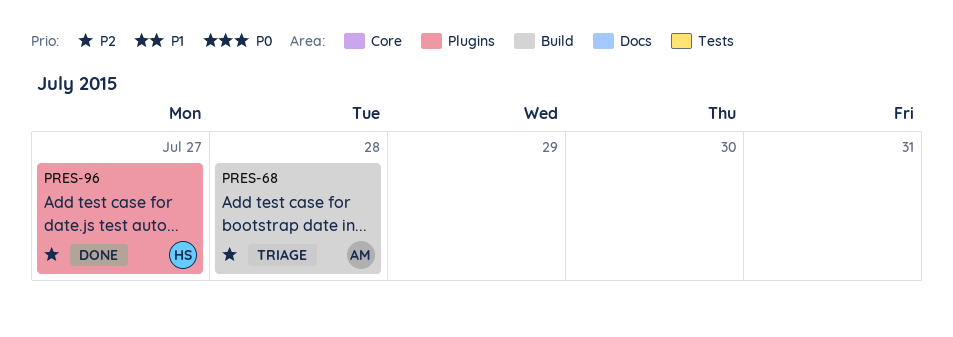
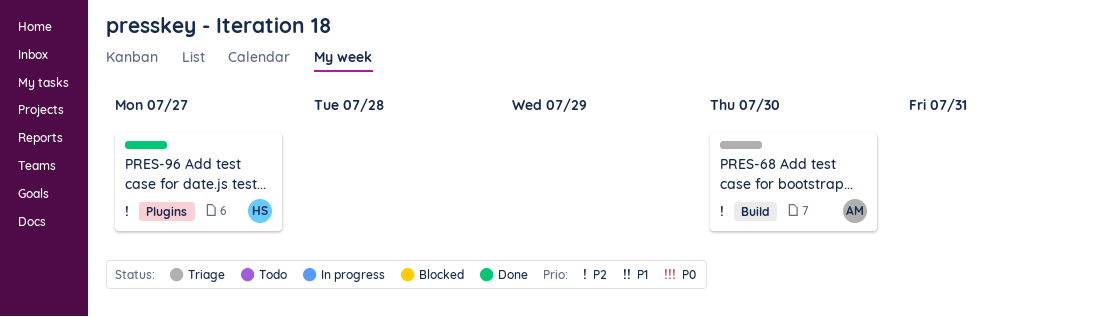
PRES-68, due: Jul 28 -> Jul 30

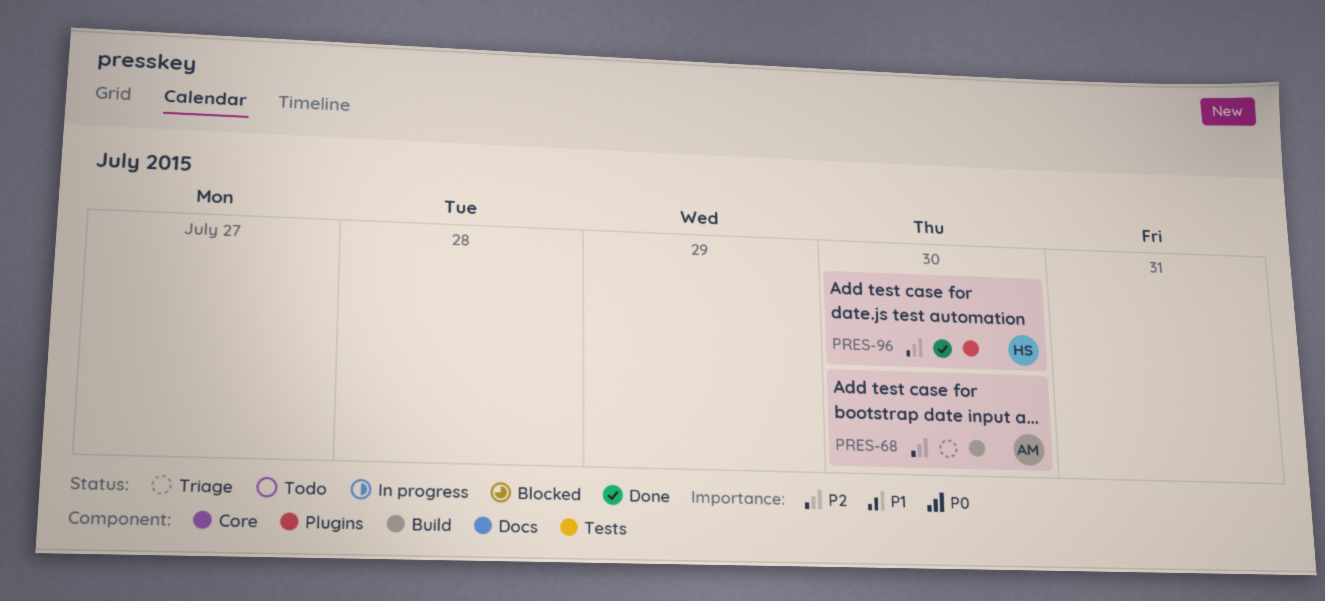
PRES-96, due: Jul 27 -> Jul 30

